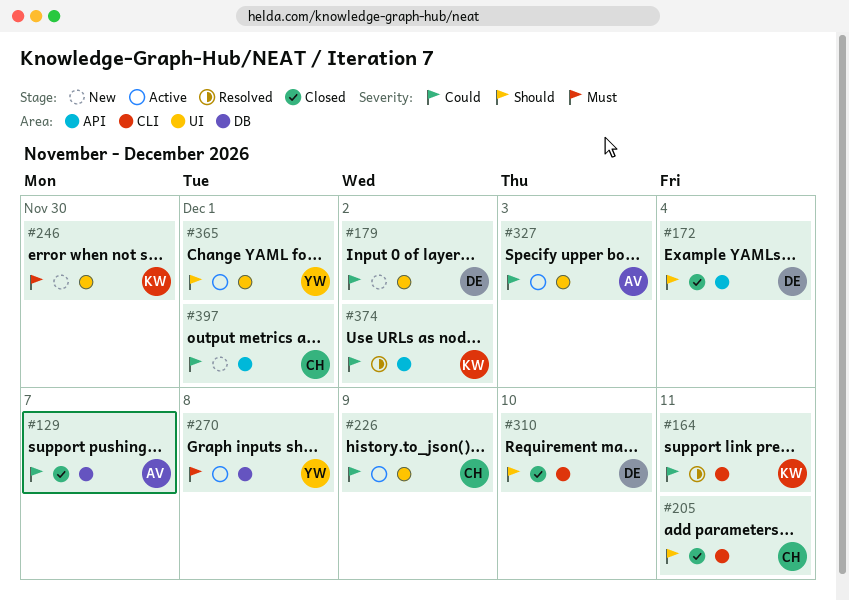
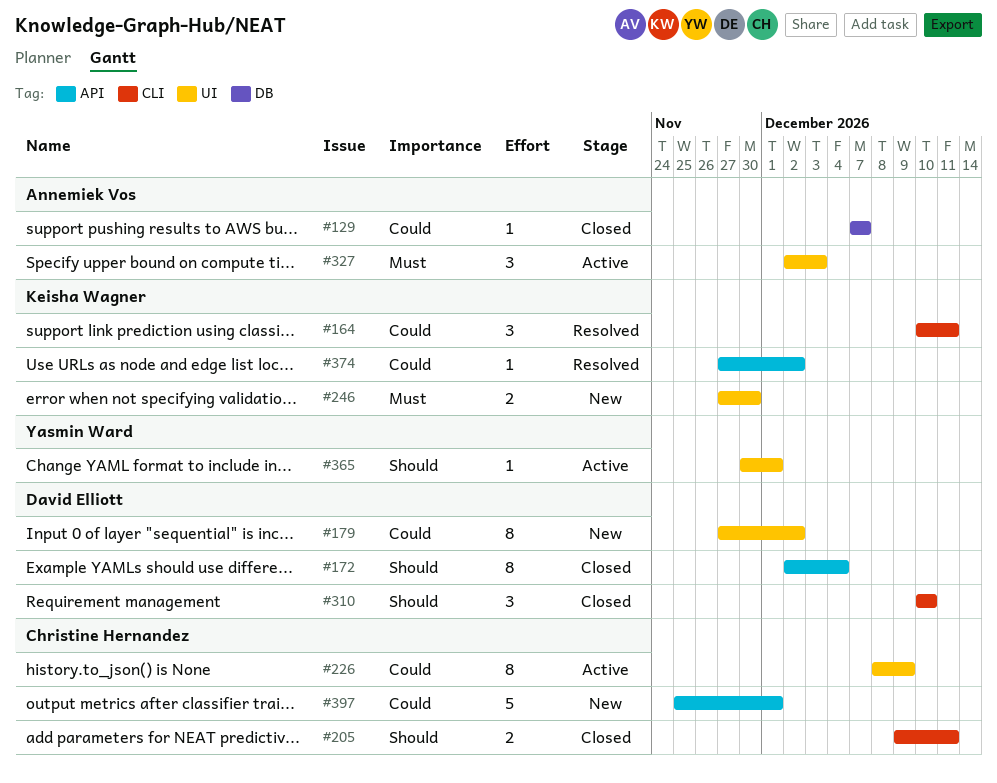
#270: present -> none
#327, priority: Could -> Must

